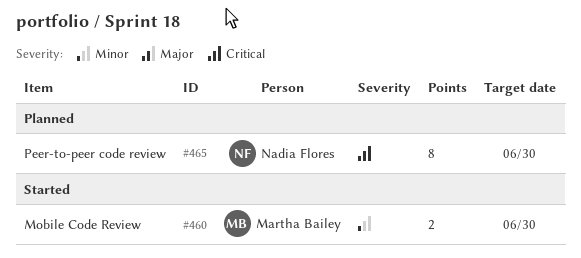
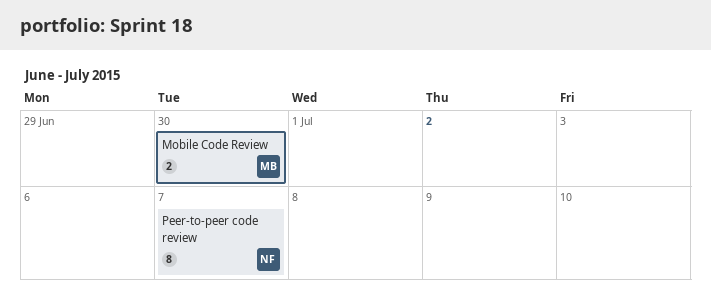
Peer-to-peer code review, due: Jun 30 -> Jul 7

